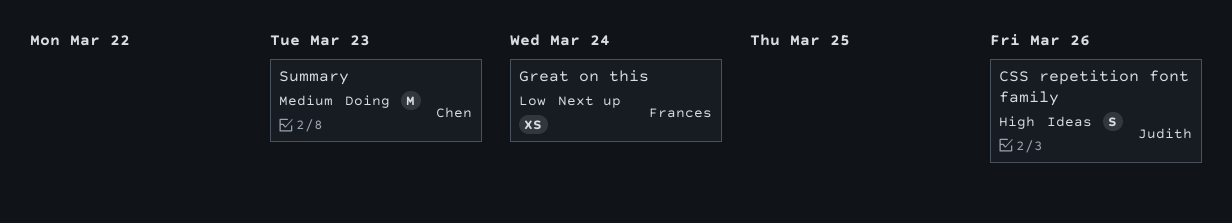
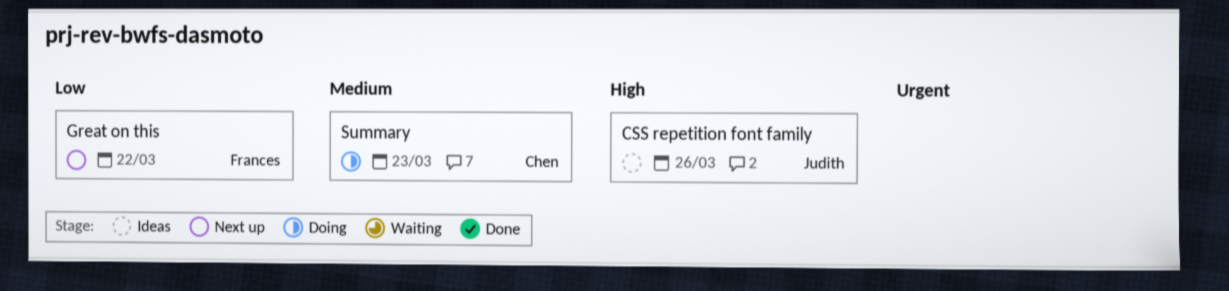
Great on this, due: Mar 24 -> Mar 22

